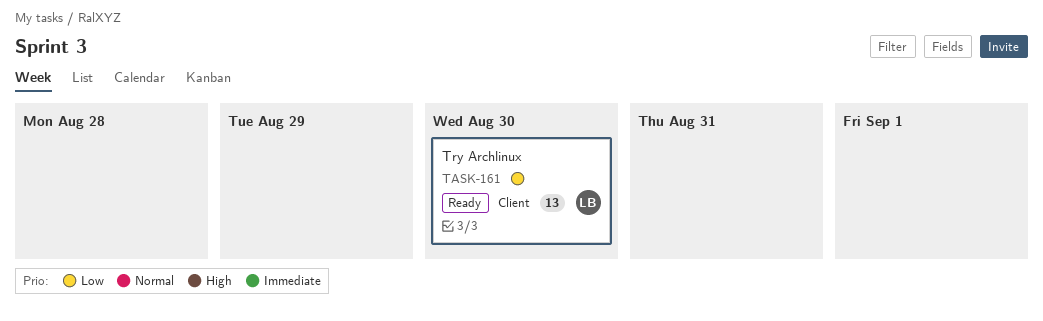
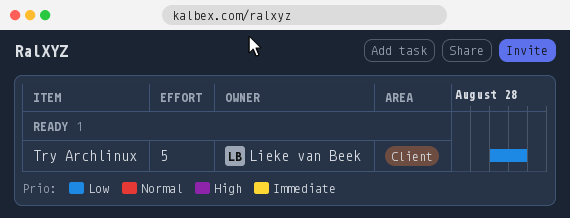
Try Archlinux, estimate: 13 -> 5
Try Archlinux, due: Aug 30 -> Aug 31

